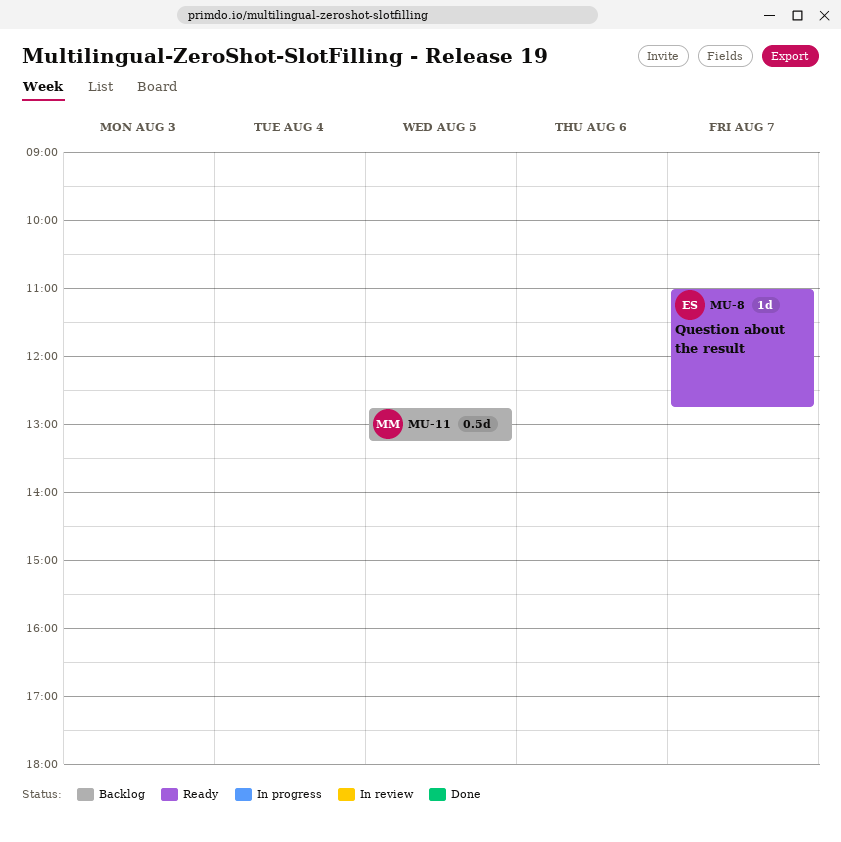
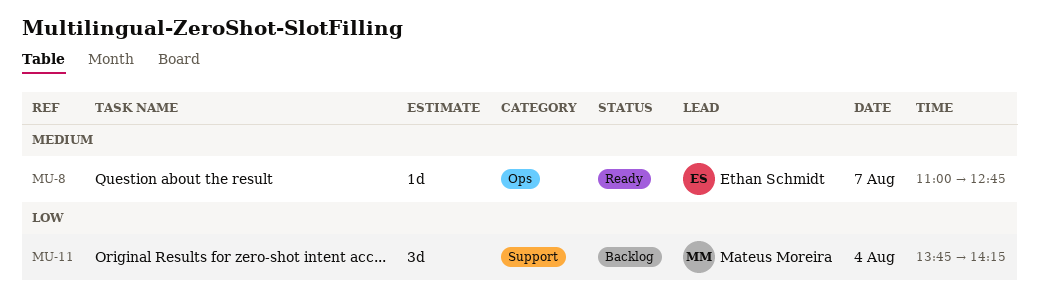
MU-11, estimate: 0.5d -> 3d
MU-11, day: Aug 5 -> Aug 4
MU-11, begins: 12:45 -> 13:45
MU-11, ends: 13:15 -> 14:15

